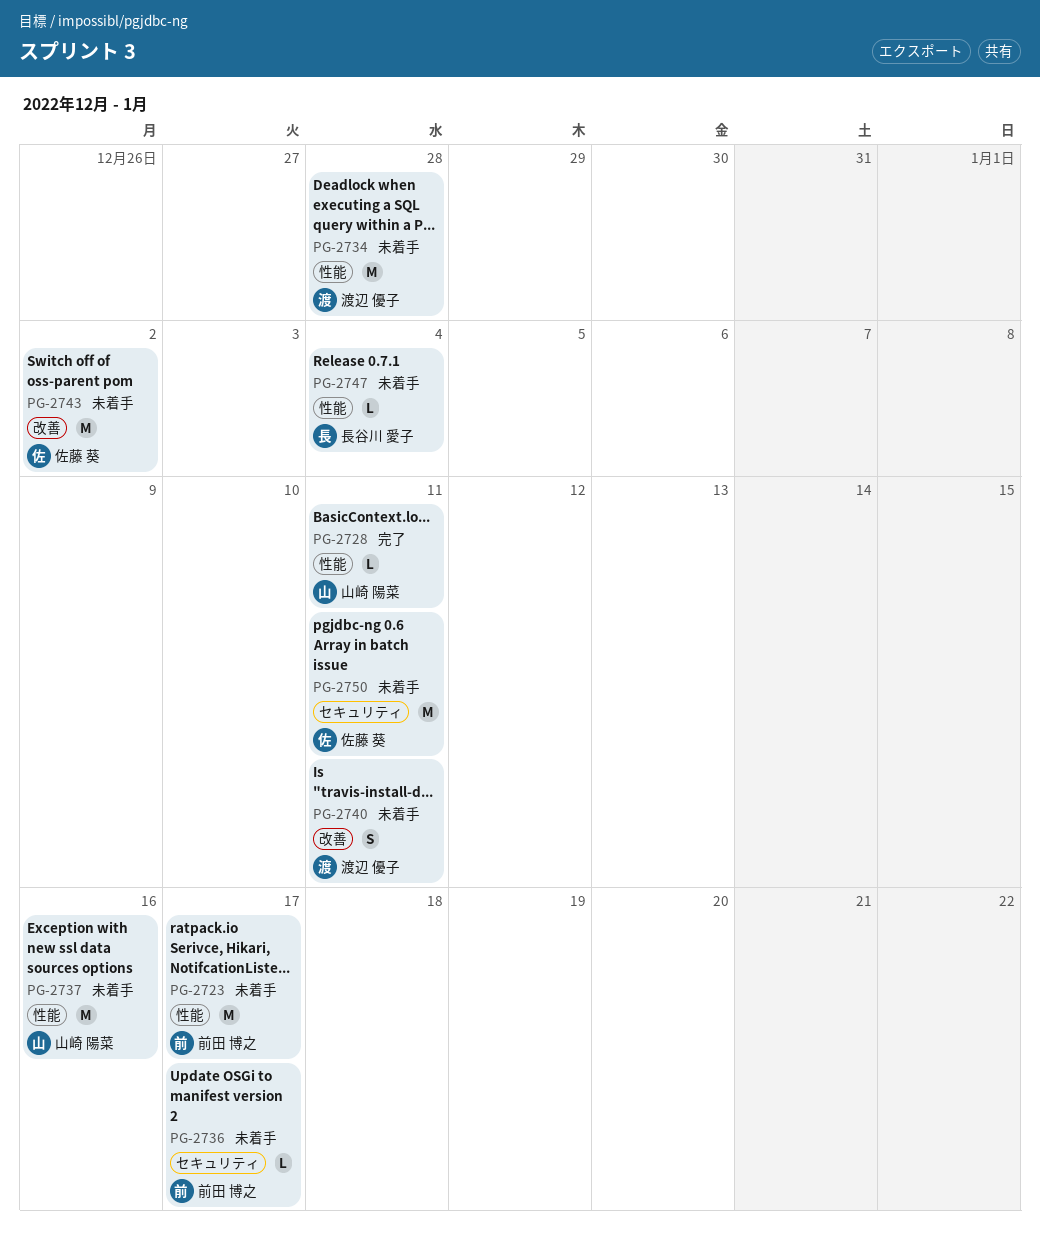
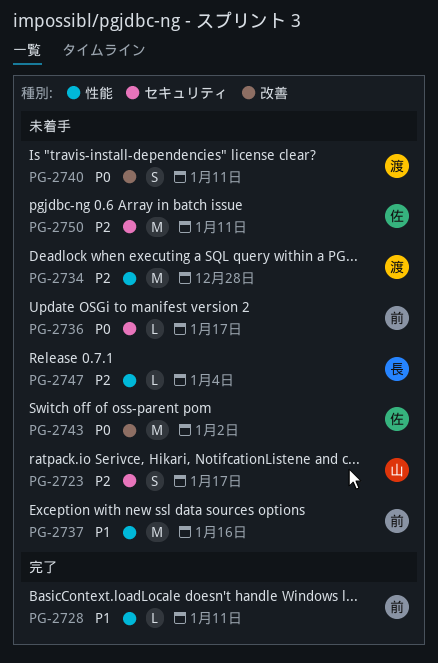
PG-2723, owner: 前田 博之 -> 山崎 陽菜
PG-2723, label: 性能 -> セキュリティ
PG-2723, estimate: M -> S
PG-2728, owner: 山崎 陽菜 -> 前田 博之
PG-2737, owner: 山崎 陽菜 -> 前田 博之

